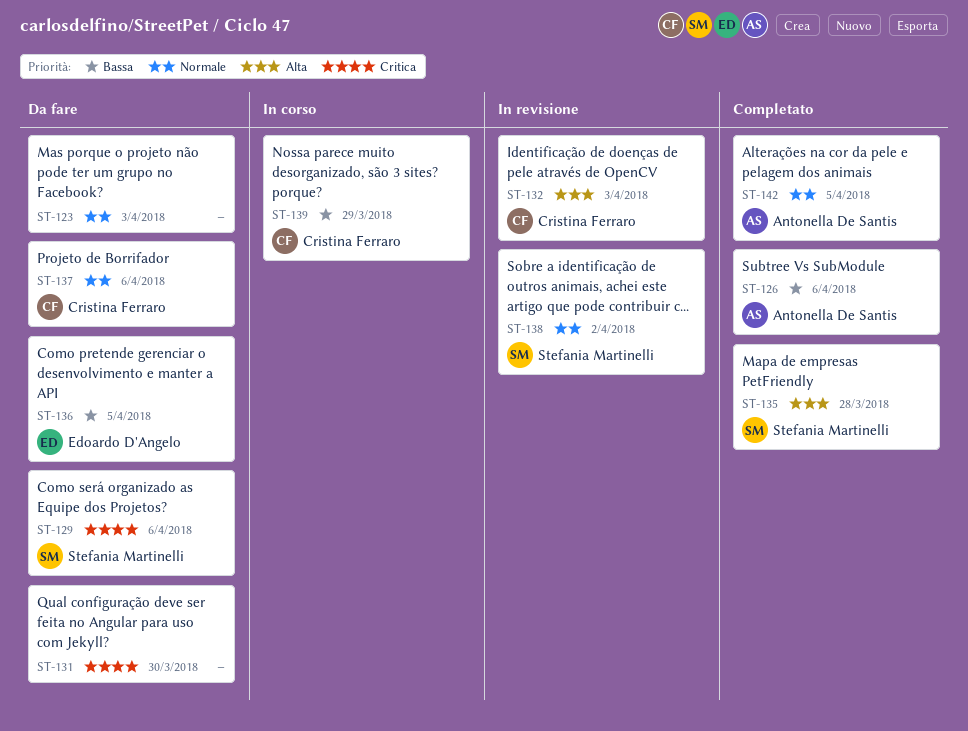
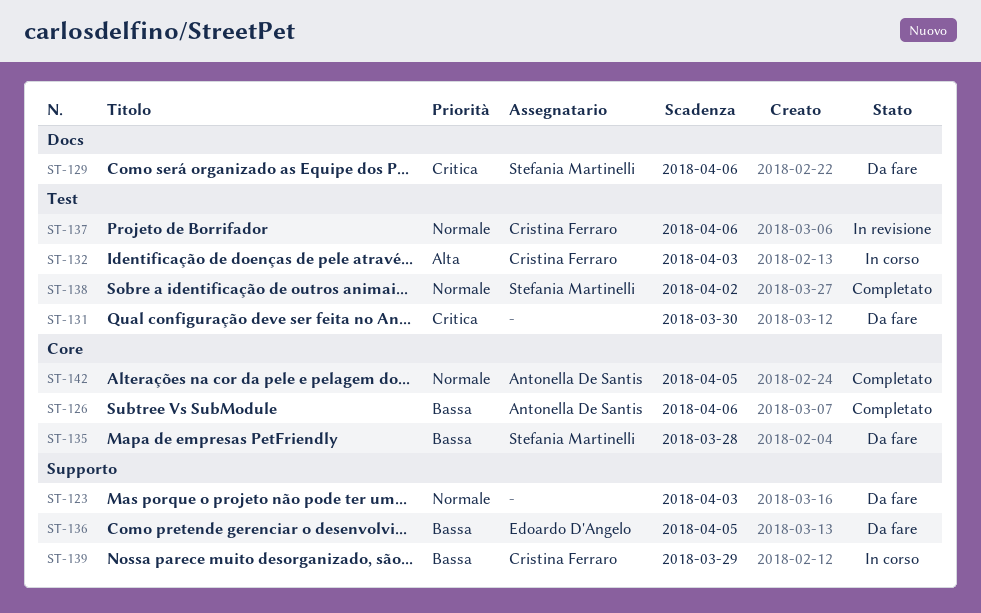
ST-132, status: In revisione -> In corso
ST-135, status: Completato -> Da fare
ST-135, priority: Alta -> Bassa
ST-137, status: Da fare -> In revisione
ST-138, status: In revisione -> Completato

